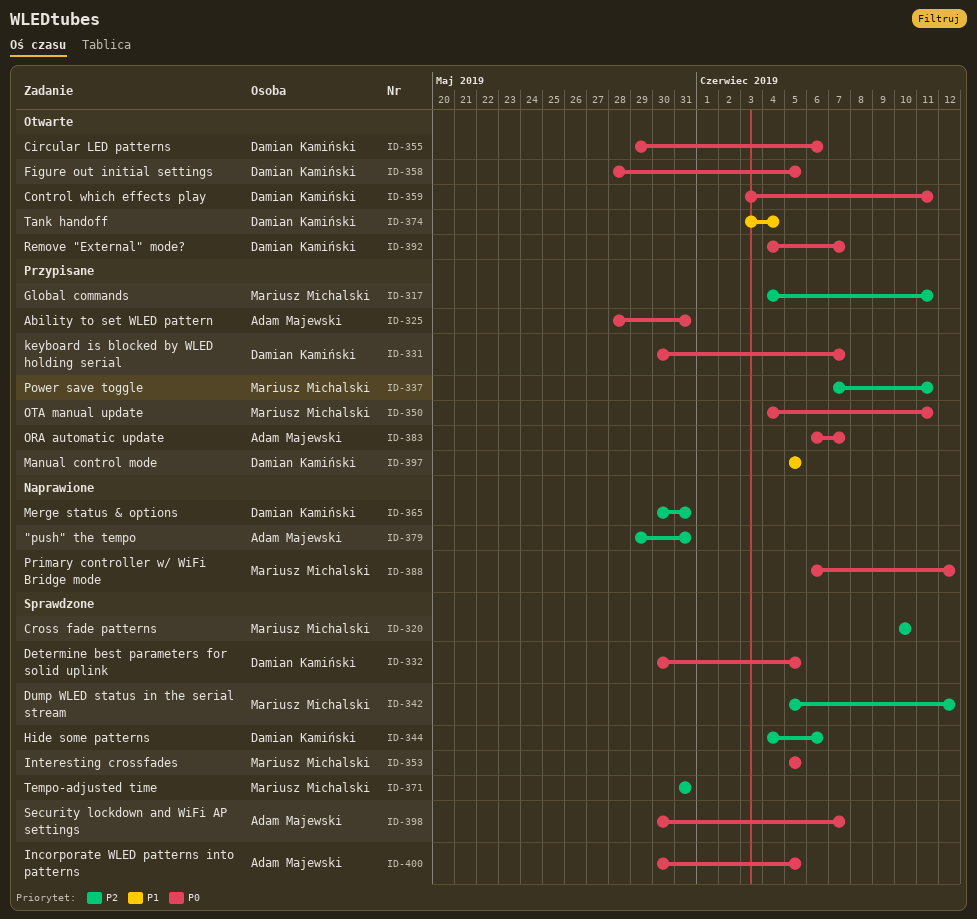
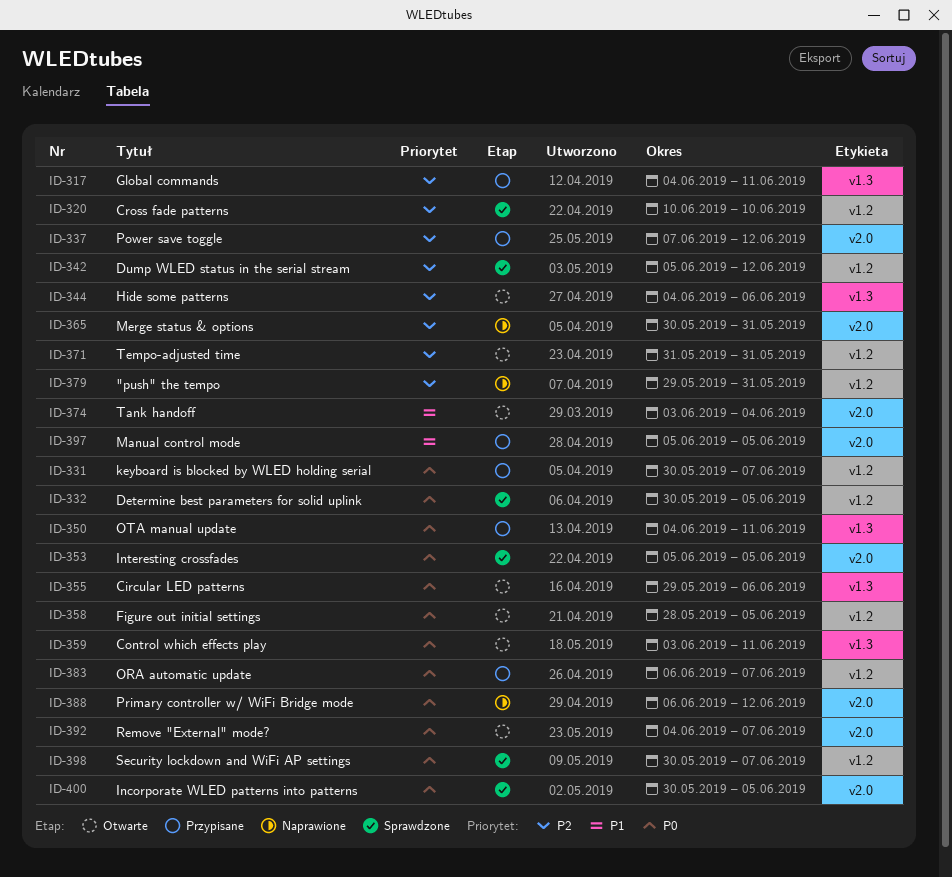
ID-325: present -> none
ID-337, due: Jun 11 -> Jun 12
ID-344, status: Sprawdzone -> Otwarte
ID-371, status: Sprawdzone -> Otwarte

